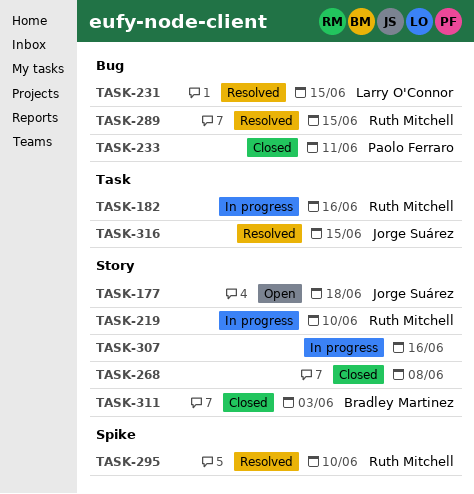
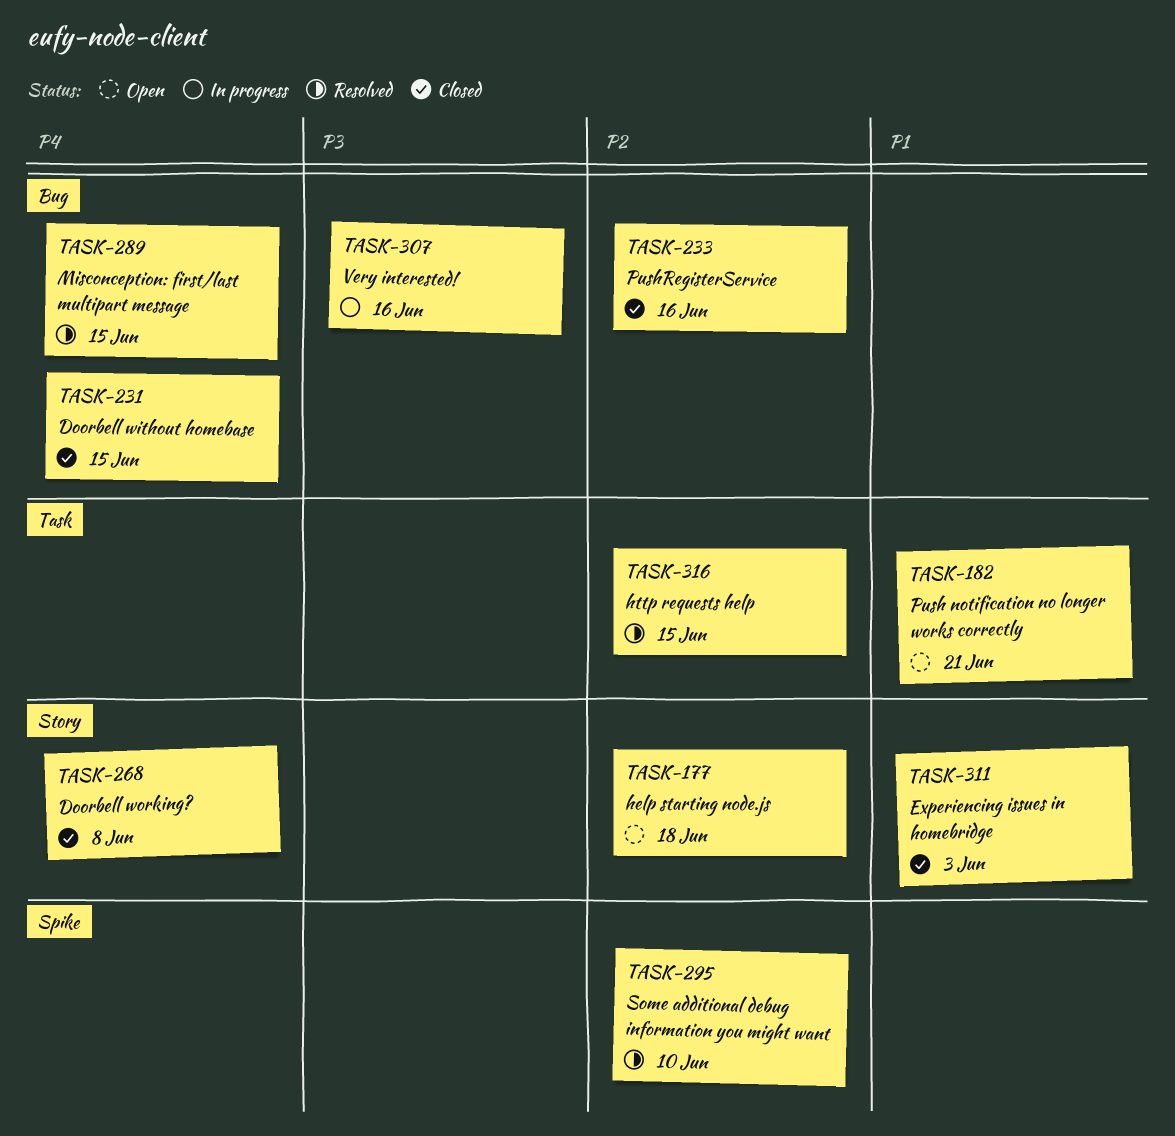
TASK-182, status: In progress -> Open
TASK-182, due: Jun 16 -> Jun 21
TASK-219: present -> none
TASK-231, status: Resolved -> Closed
TASK-233, due: Jun 11 -> Jun 16
TASK-307, label: Story -> Bug

